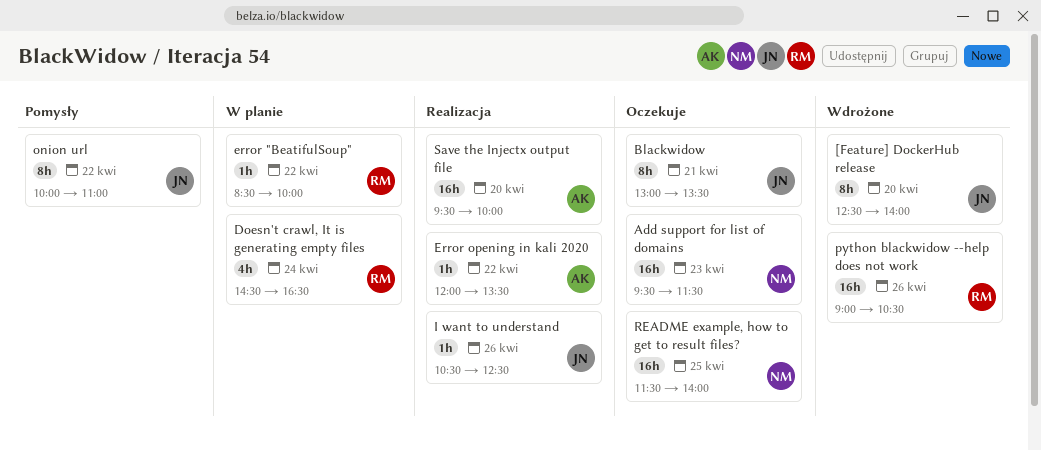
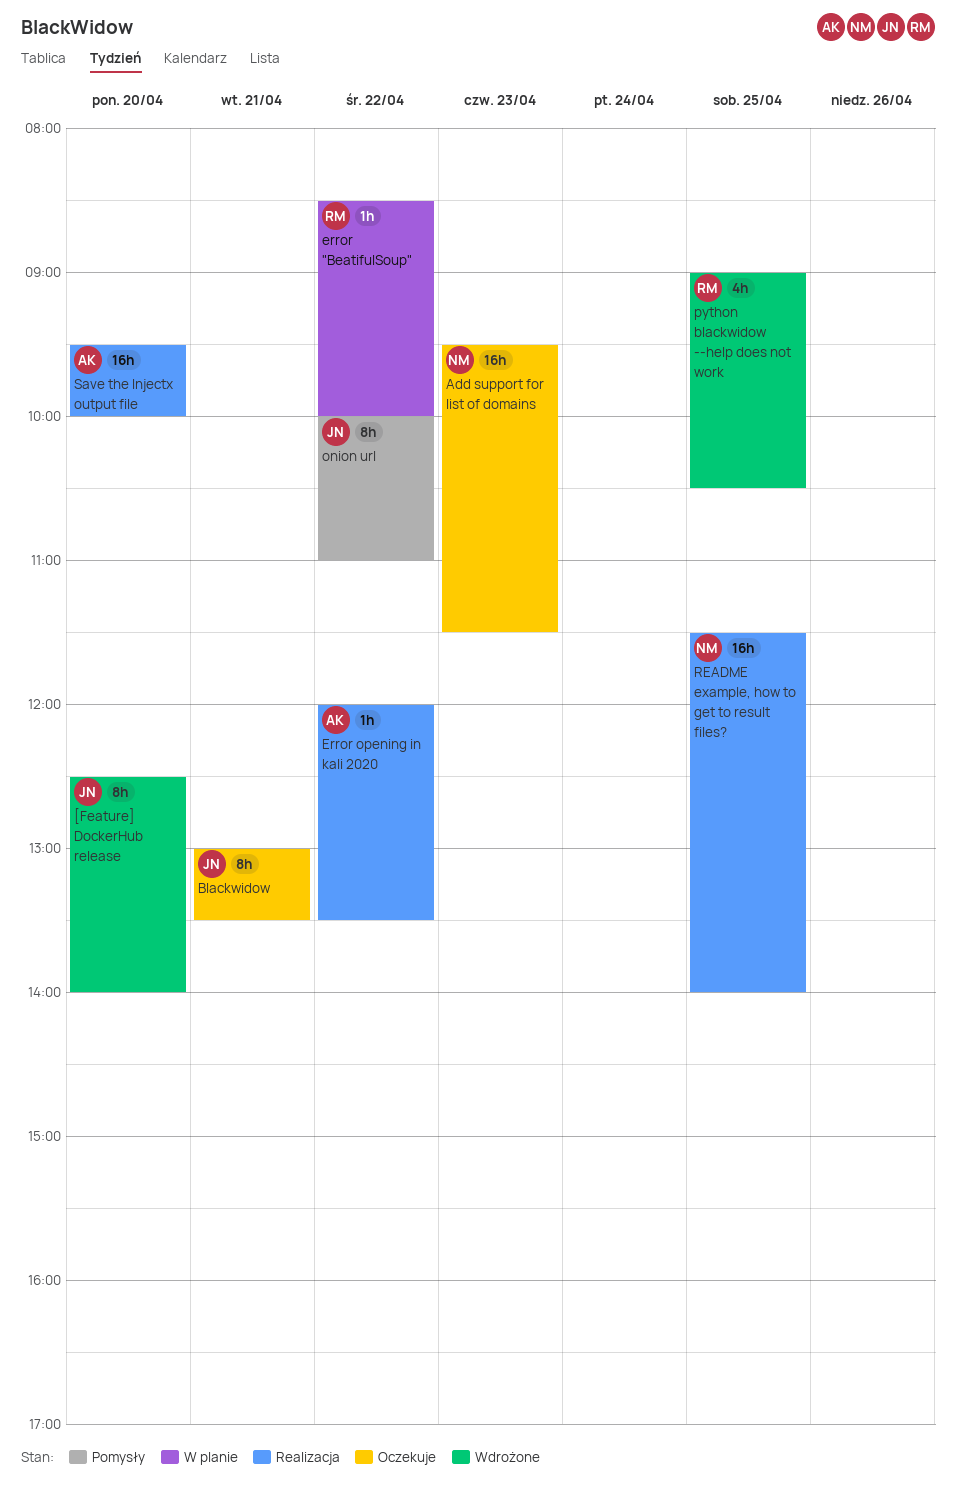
Doesn't crawl, It is generating empty files: present -> none
I want to understand: present -> none
python blackwidow --help does not work, estimate: 16h -> 4h
python blackwidow --help does not work, day: Apr 26 -> Apr 25
README example, how to get to result files?, status: Oczekuje -> Realizacja

